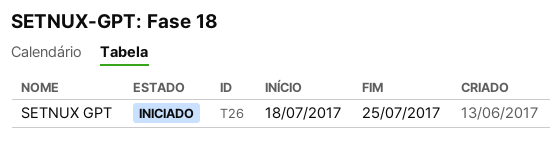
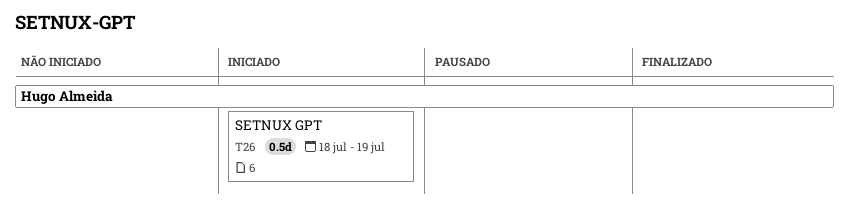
T26, due: Jul 25 -> Jul 19

